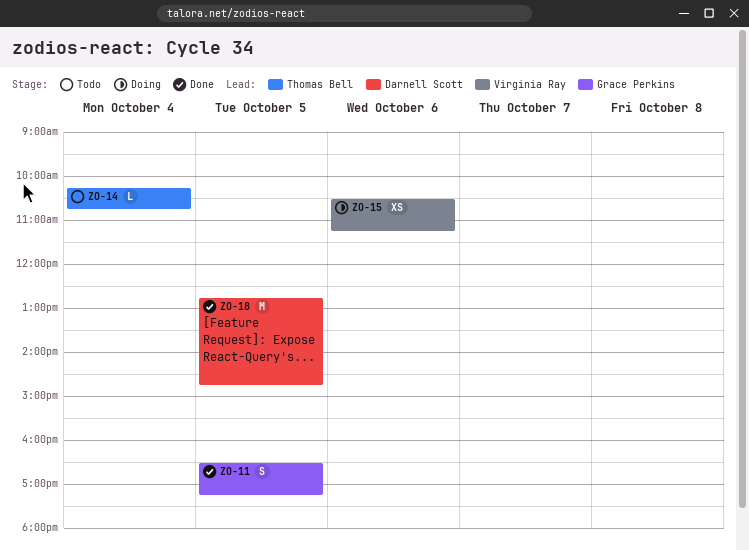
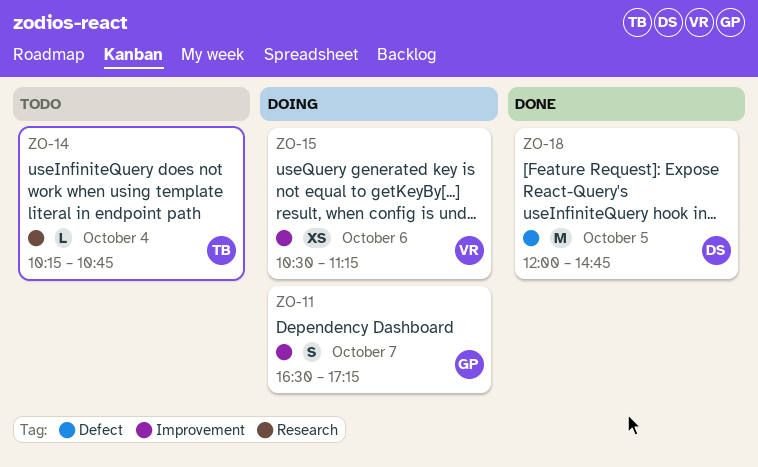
ZO-11, status: Done -> Doing
ZO-11, day: Oct 5 -> Oct 7
ZO-18, begins: 12:45 -> 12:00

